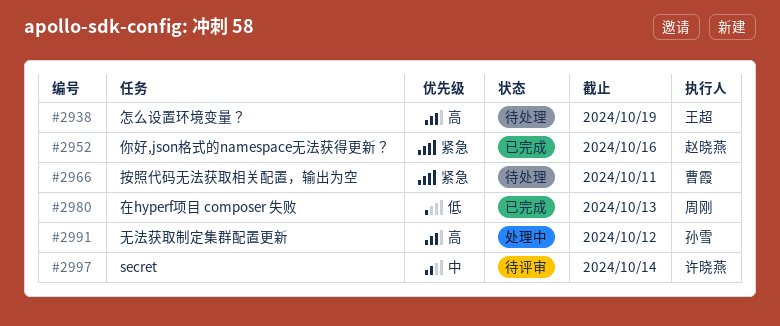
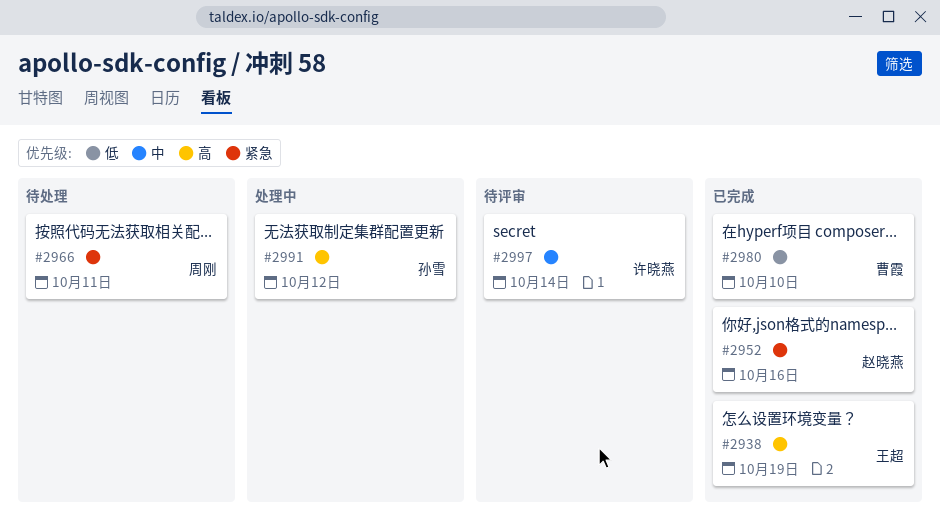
#2938, status: 待处理 -> 已完成
#2966, owner: 曹霞 -> 周刚
#2980, owner: 周刚 -> 曹霞
#2980, due: Oct 13 -> Oct 10

